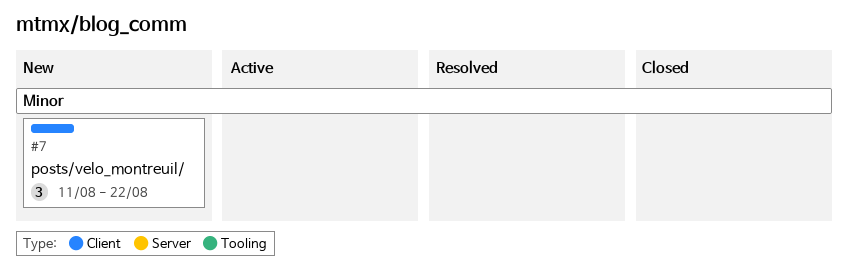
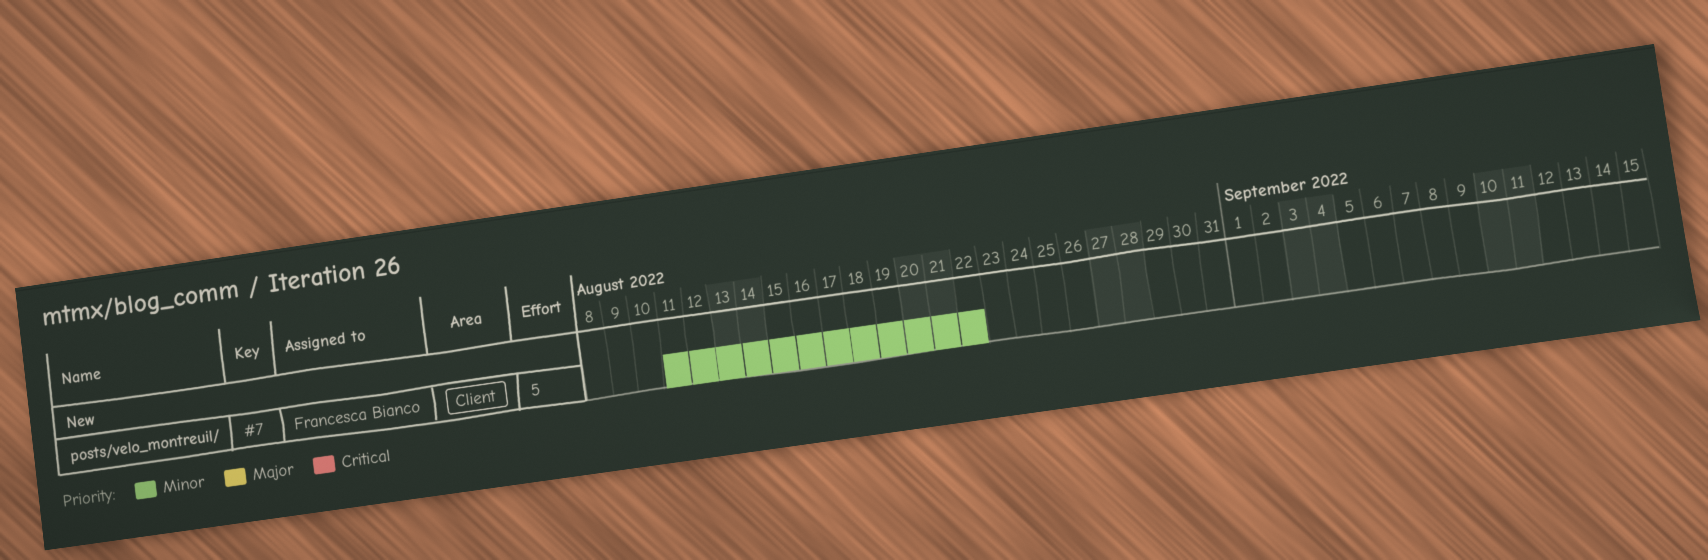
#7, estimate: 3 -> 5

